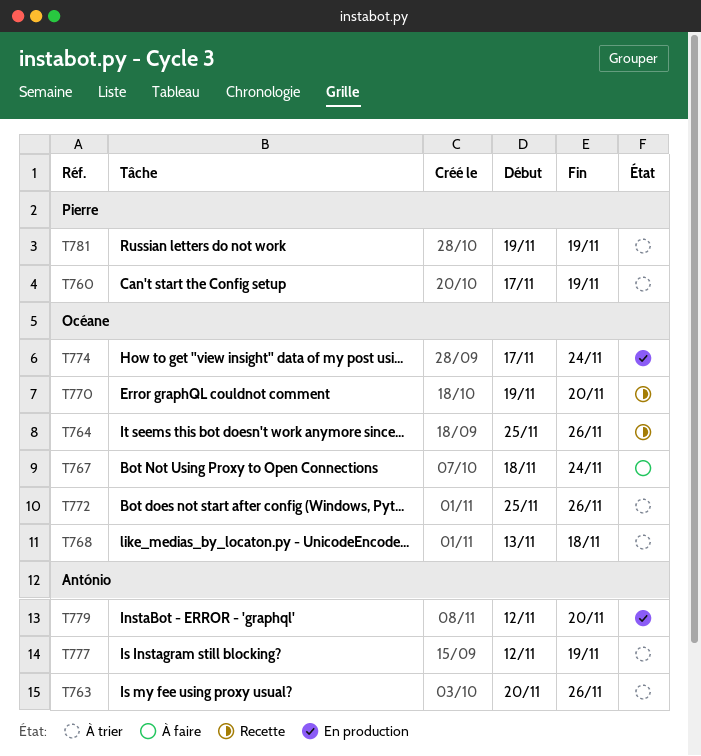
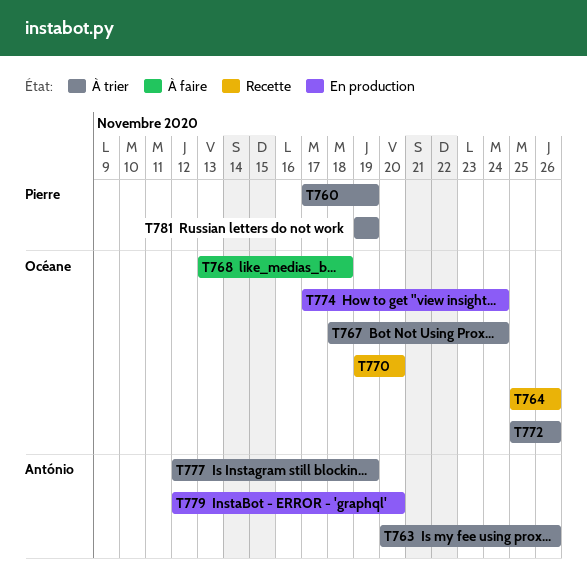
T767, status: À faire -> À trier
T768, status: À trier -> À faire

